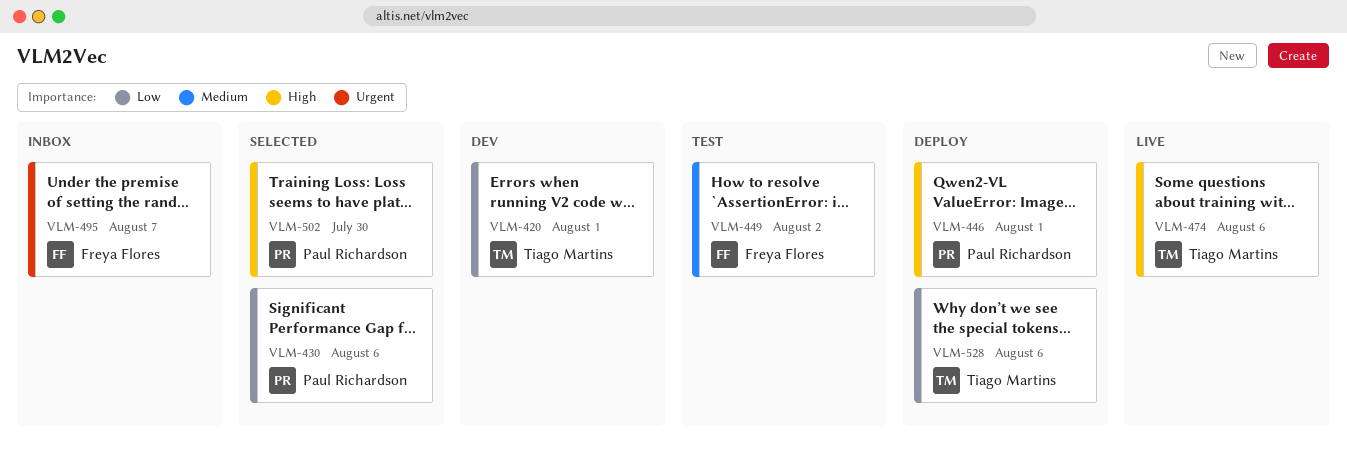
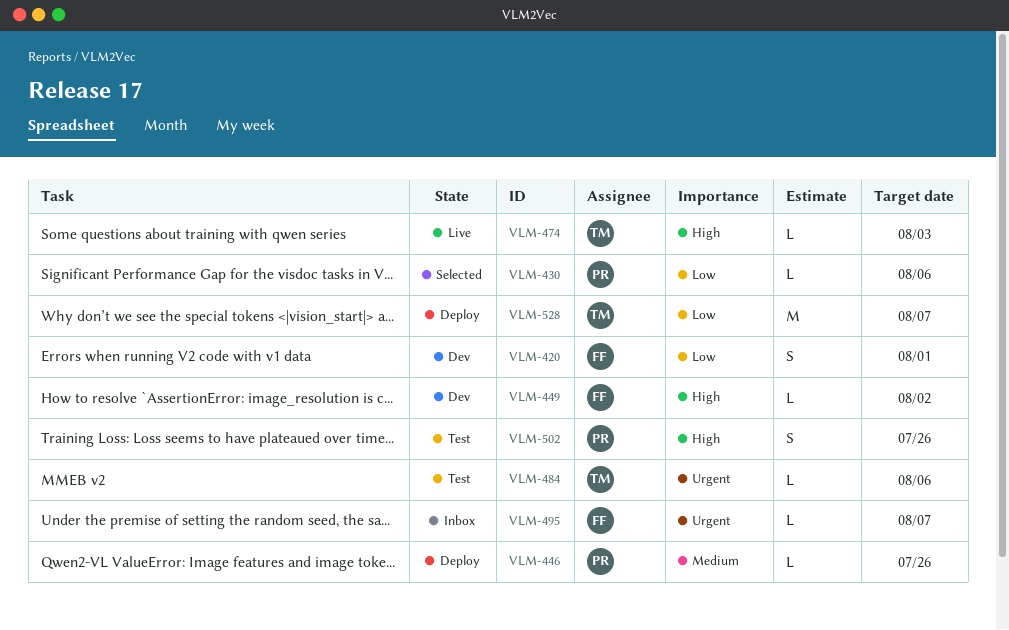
VLM-420, owner: Tiago Martins -> Freya Flores
VLM-446, priority: High -> Medium
VLM-446, due: Aug 1 -> Jul 26
VLM-449, status: Test -> Dev
VLM-449, priority: Medium -> High
VLM-474, due: Aug 6 -> Aug 3
VLM-484: none -> present
VLM-502, status: Selected -> Test
VLM-502, due: Jul 30 -> Jul 26
VLM-528, due: Aug 6 -> Aug 7

